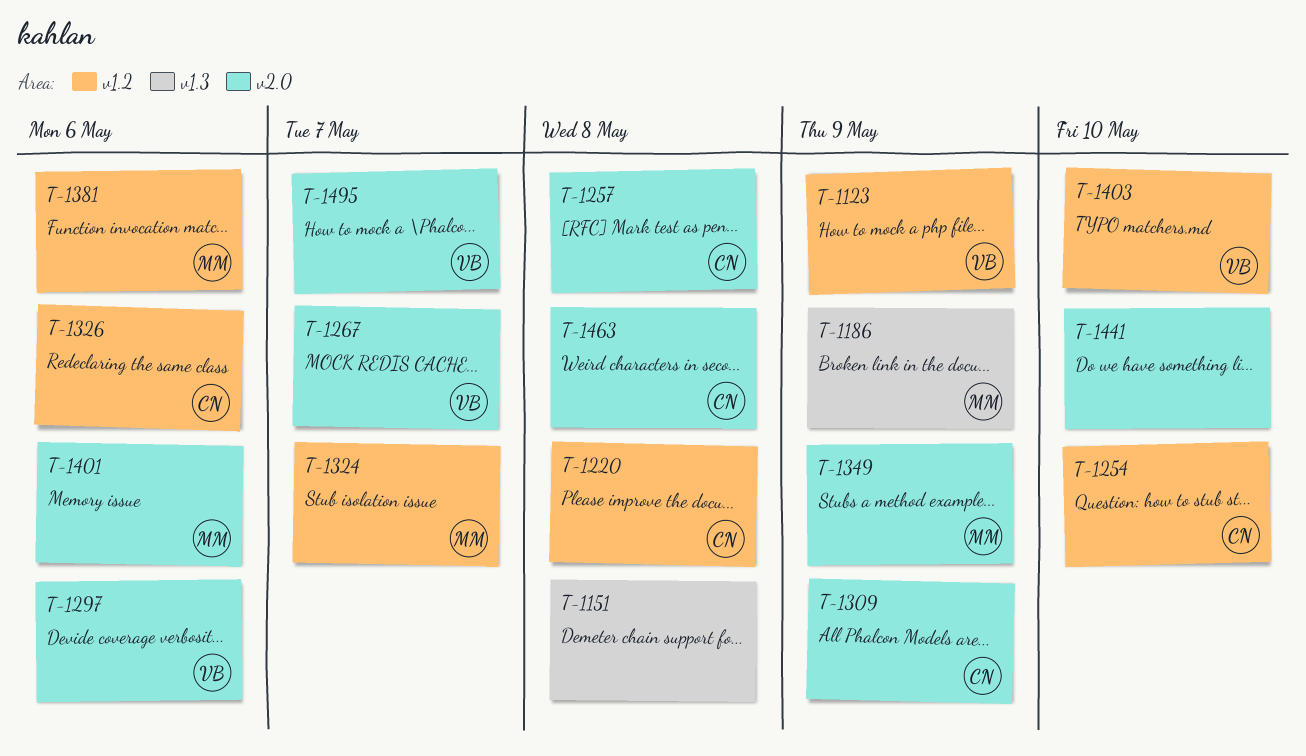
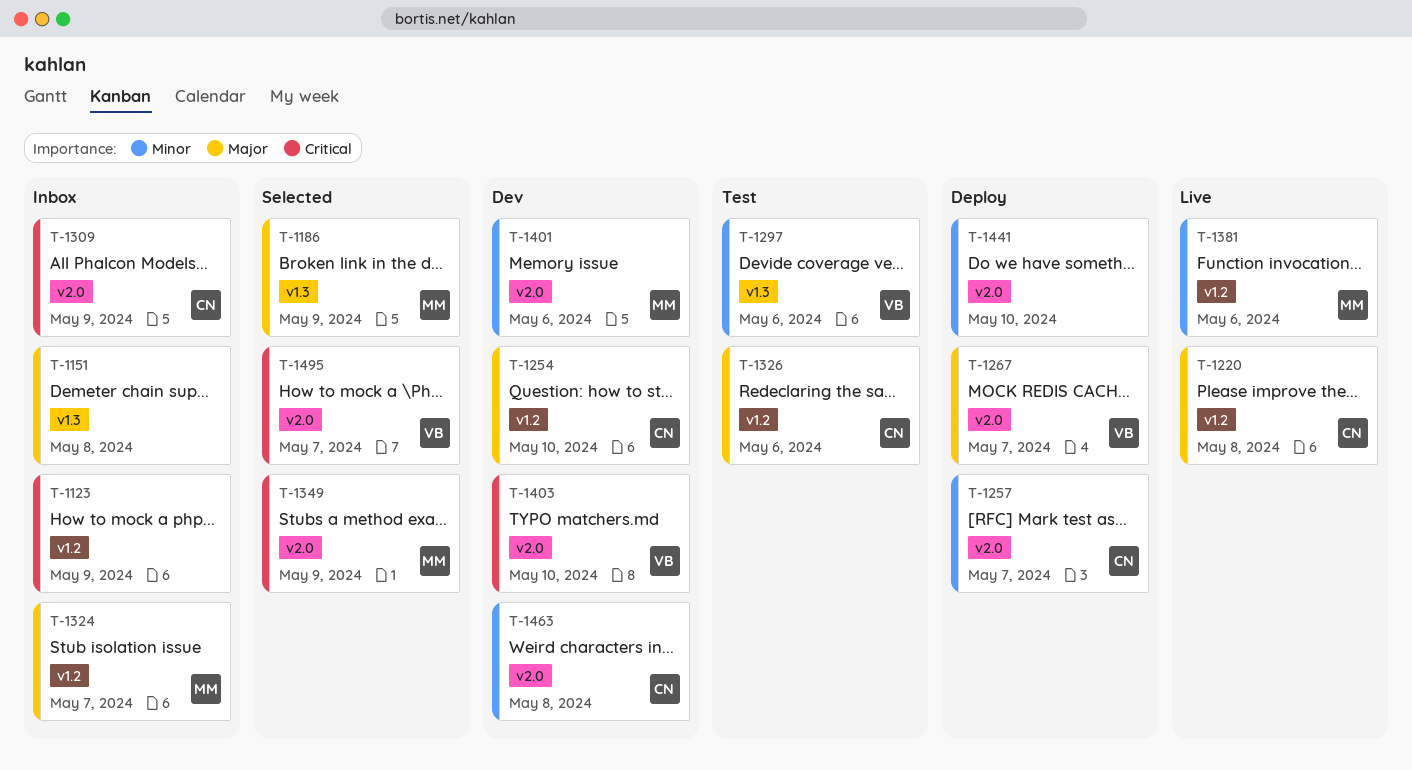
T-1123, owner: VB -> none
T-1257, due: May 8 -> May 7
T-1297, label: v2.0 -> v1.3
T-1403, label: v1.2 -> v2.0

